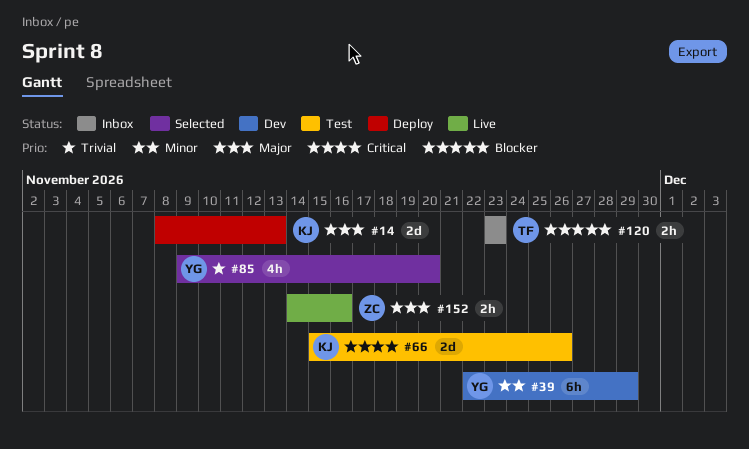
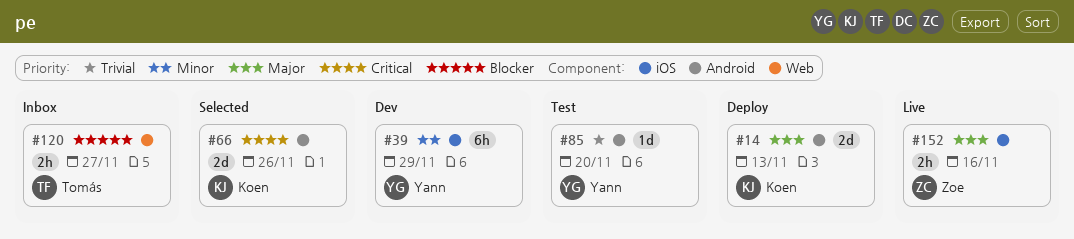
#66, status: Test -> Selected
#85, status: Selected -> Test
#85, estimate: 4h -> 1d
#120, due: Nov 23 -> Nov 27

